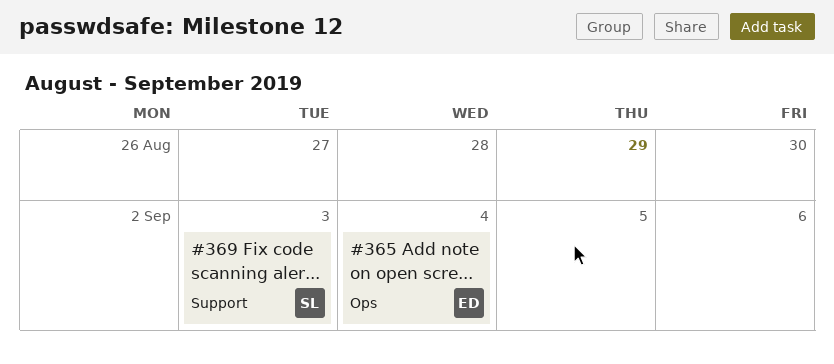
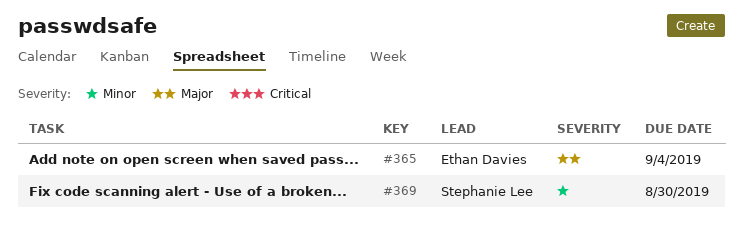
#369, due: Sep 3 -> Aug 30

